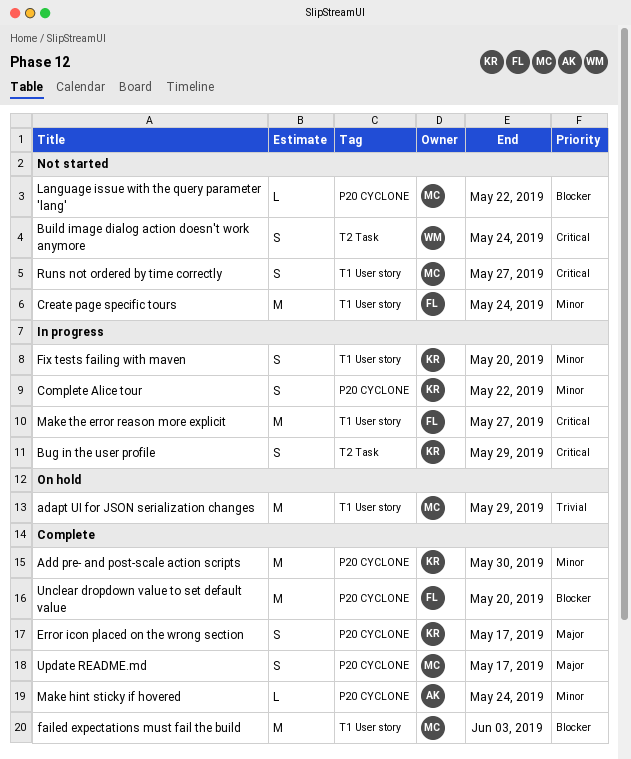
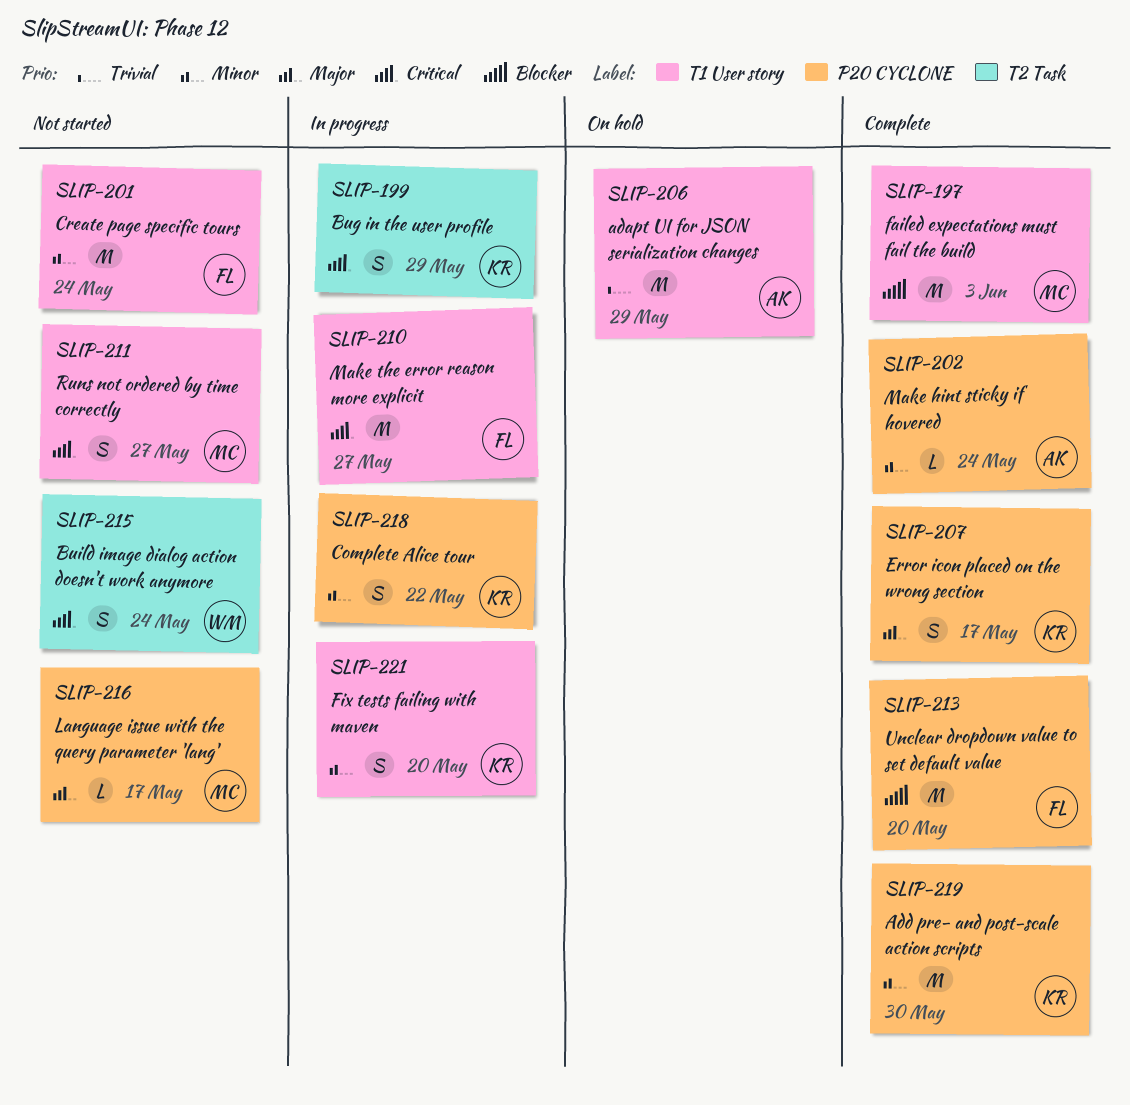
adapt UI for JSON serialization changes, owner: MC -> AK
Language issue with the query parameter 'lang', priority: Blocker -> Major
Language issue with the query parameter 'lang', due: May 22 -> May 17
Update README.md: present -> none

